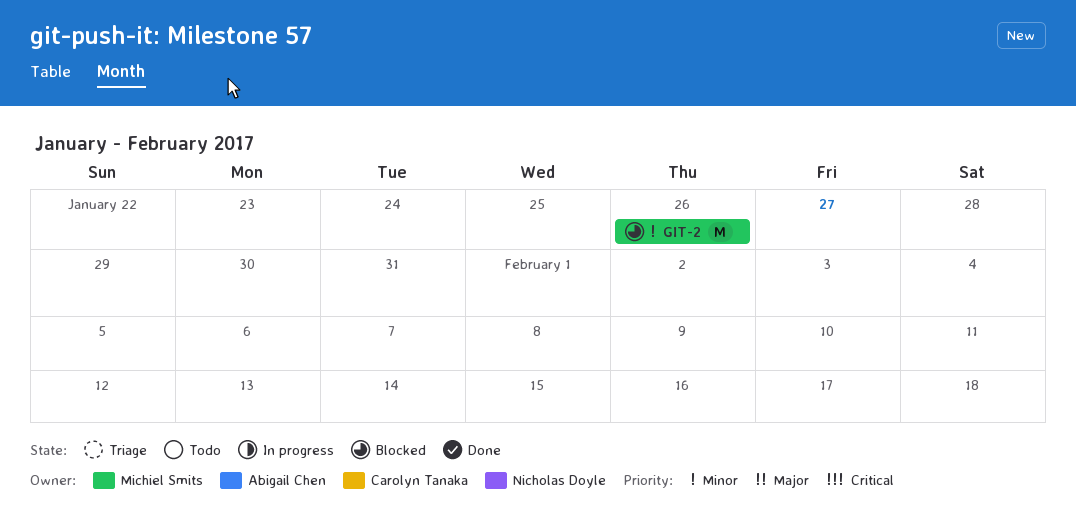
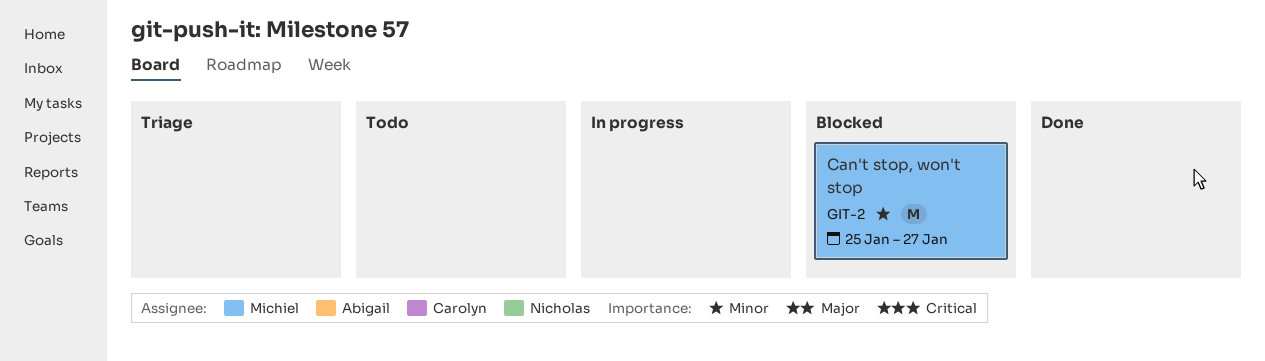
GIT-2, start: Jan 26 -> Jan 25
GIT-2, due: Jan 26 -> Jan 27

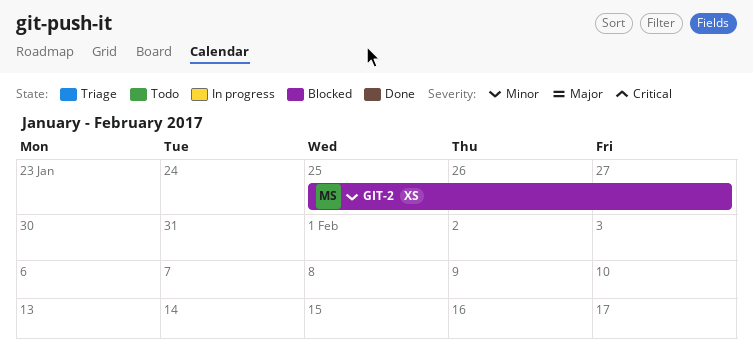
GIT-2, estimate: M -> XS

